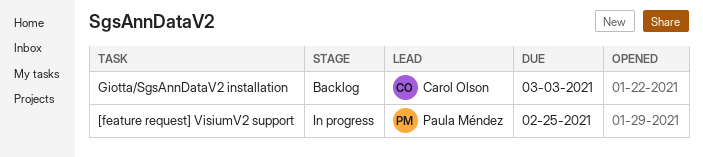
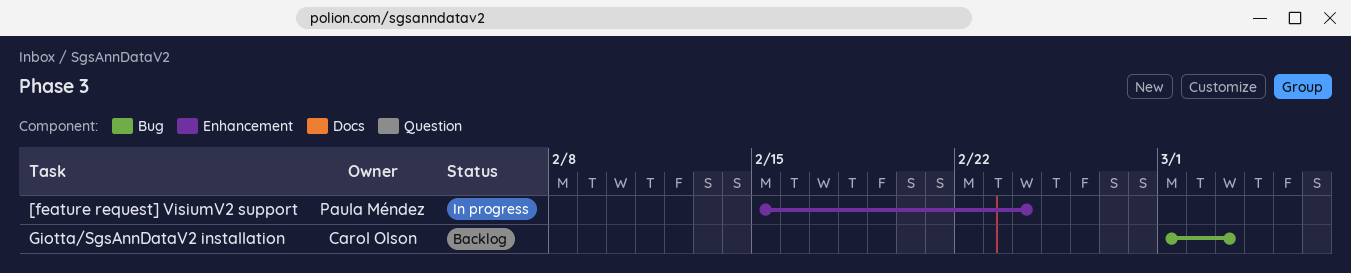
[feature request] VisiumV2 support, due: Feb 25 -> Feb 24

